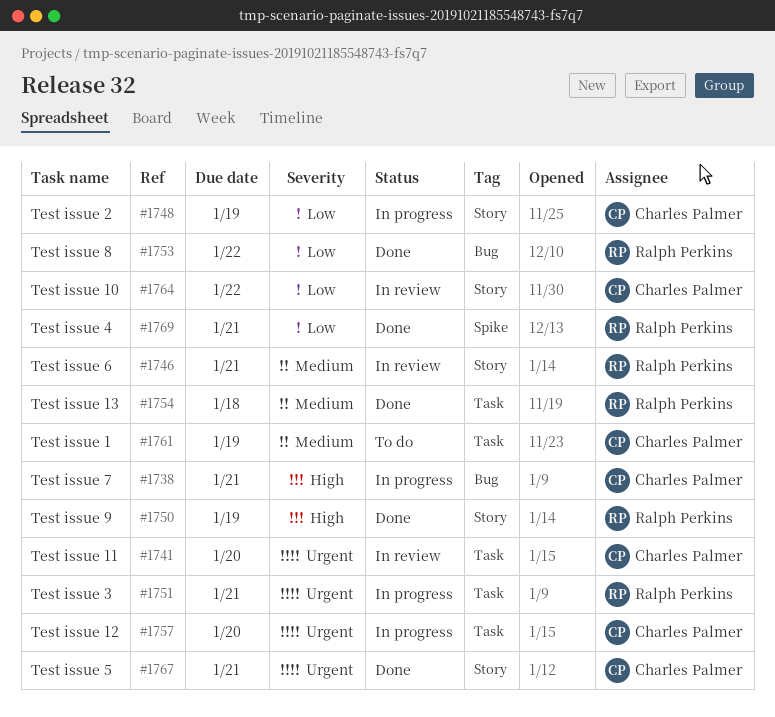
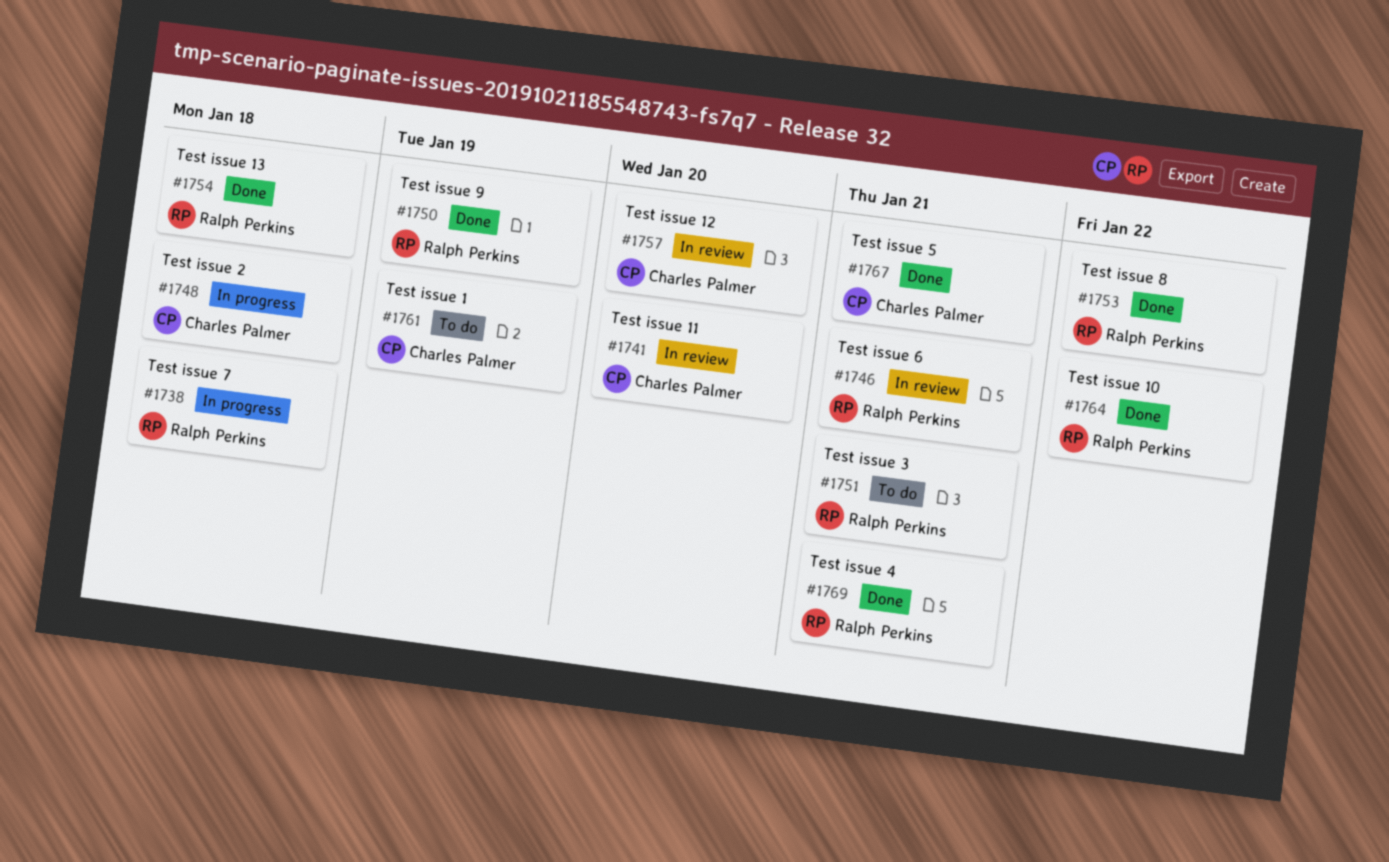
#1738, owner: Charles Palmer -> Ralph Perkins
#1738, due: Jan 21 -> Jan 18
#1748, due: Jan 19 -> Jan 18
#1751, status: In progress -> To do
#1757, status: In progress -> In review
#1764, status: In review -> Done
#1764, owner: Charles Palmer -> Ralph Perkins

